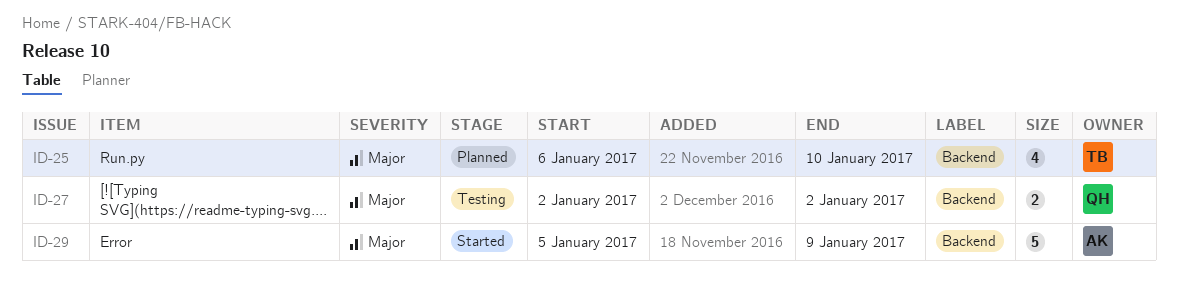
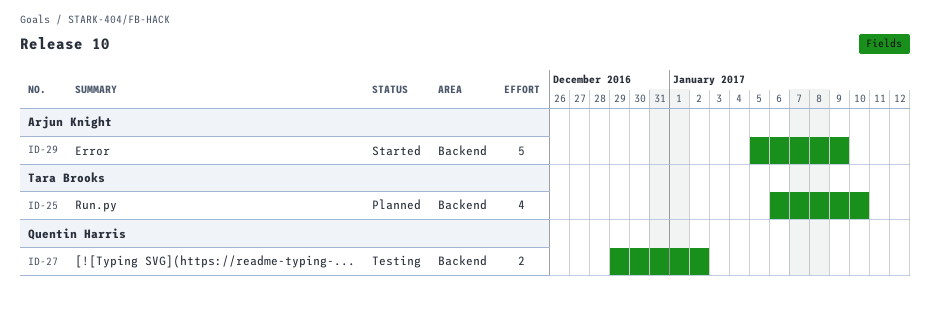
ID-27, start: Jan 2 -> Dec 29

